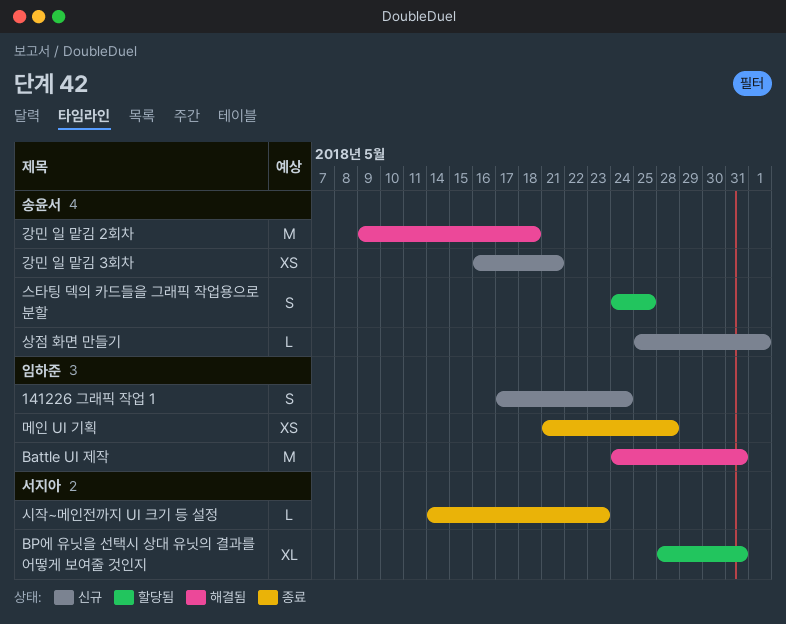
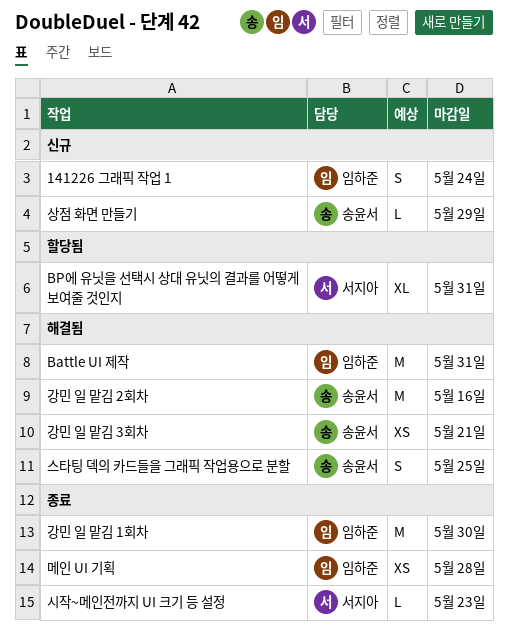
강민 일 맡김 1회차: none -> present
강민 일 맡김 2회차, due: May 18 -> May 16
강민 일 맡김 3회차, status: 신규 -> 해결됨
상점 화면 만들기, due: Jun 1 -> May 29
스타팅 덱의 카드들을 그래픽 작업용으로 분할, status: 할당됨 -> 해결됨

